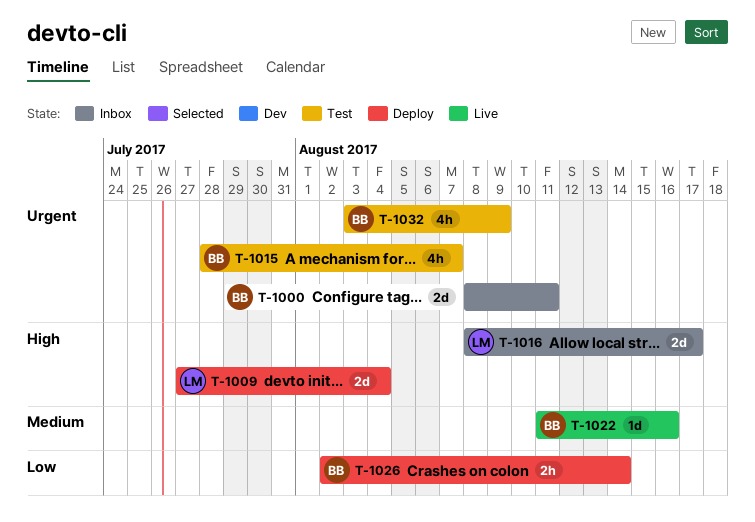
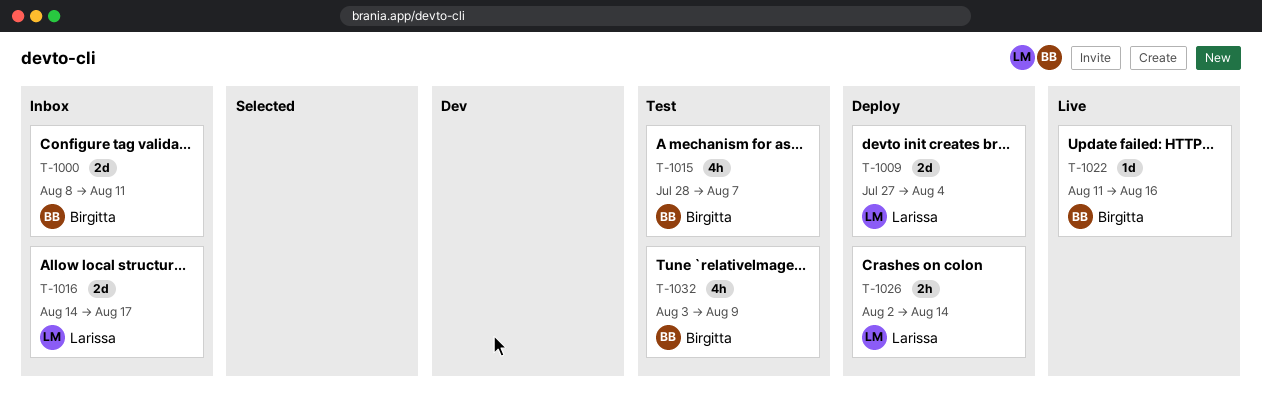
T-1016, start: Aug 8 -> Aug 14
T-1026, owner: Birgitta -> Larissa

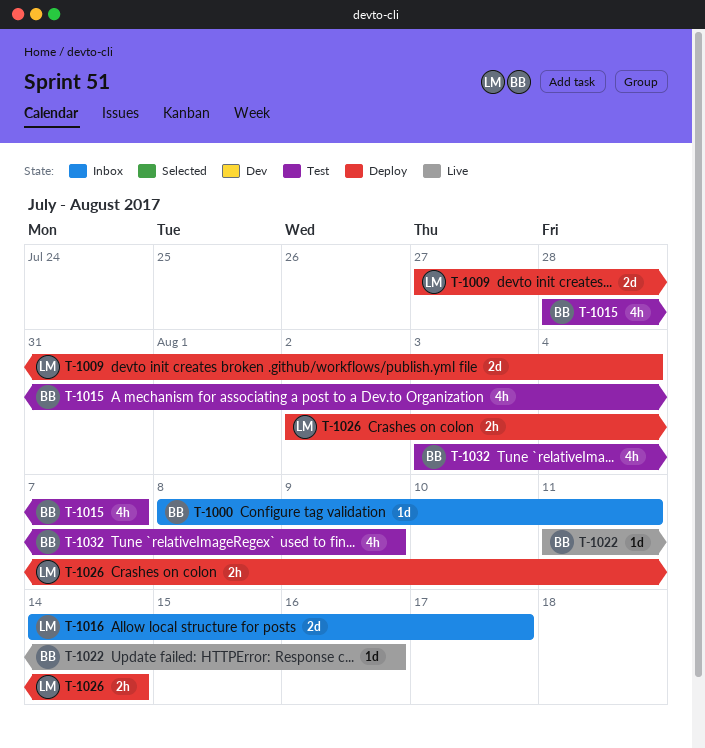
T-1000, estimate: 2d -> 1d

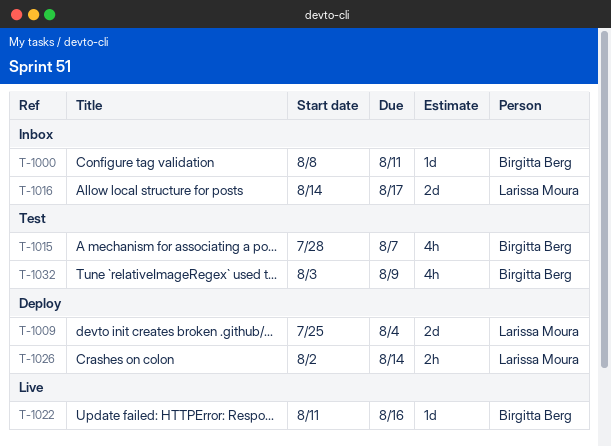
T-1009, start: Jul 27 -> Jul 25

